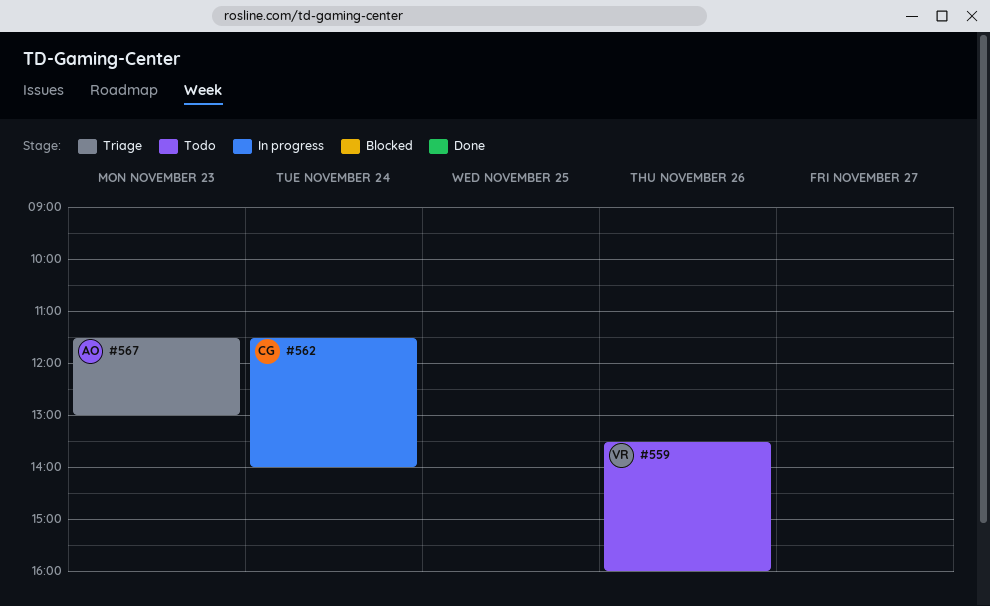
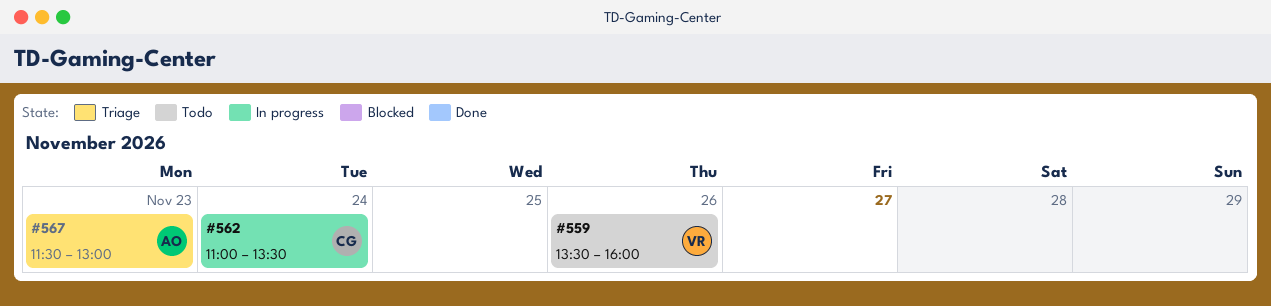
#562, begins: 11:30 -> 11:00
#562, ends: 14:00 -> 13:30

